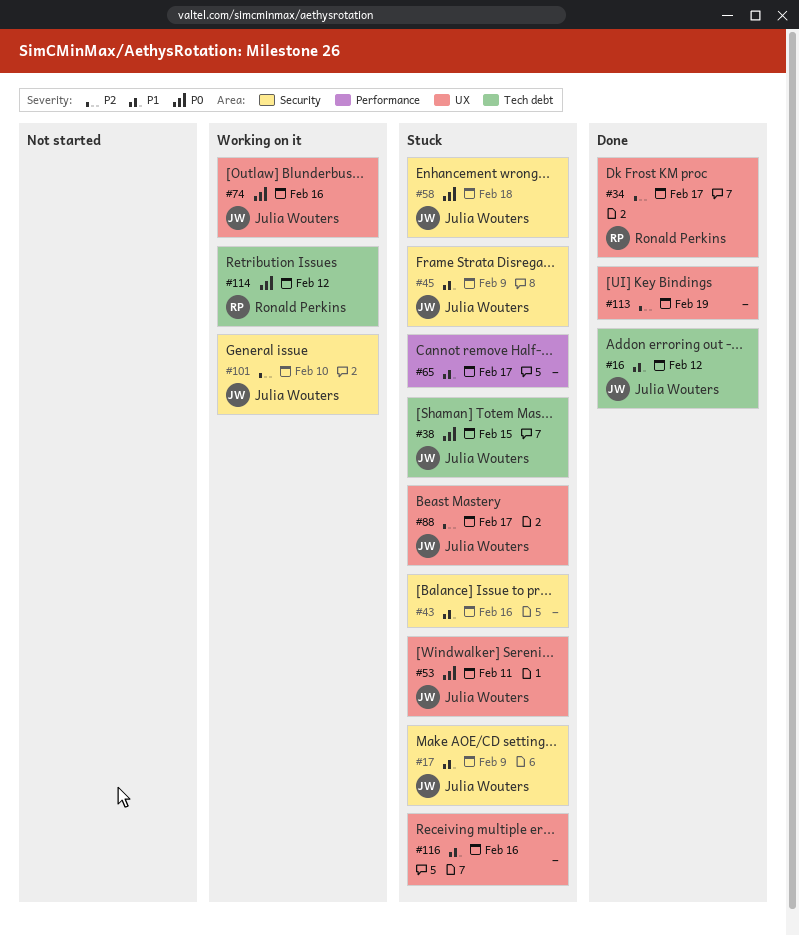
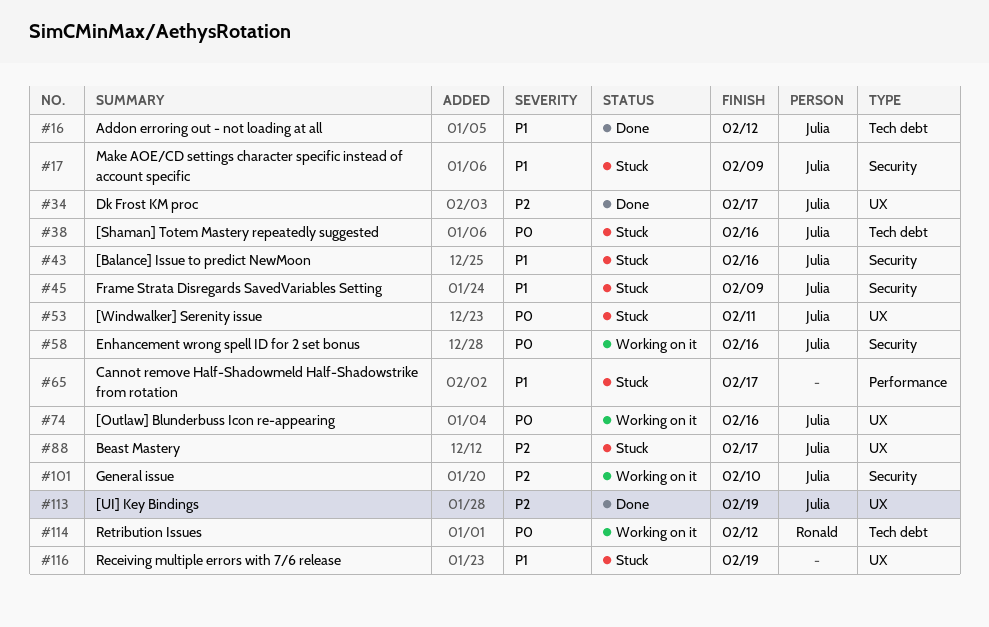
#34, owner: Ronald Perkins -> Julia Wouters
#38, due: Feb 15 -> Feb 16
#43, owner: none -> Julia Wouters
#58, status: Stuck -> Working on it
#58, due: Feb 18 -> Feb 16
#113, owner: none -> Julia Wouters
#116, due: Feb 16 -> Feb 19

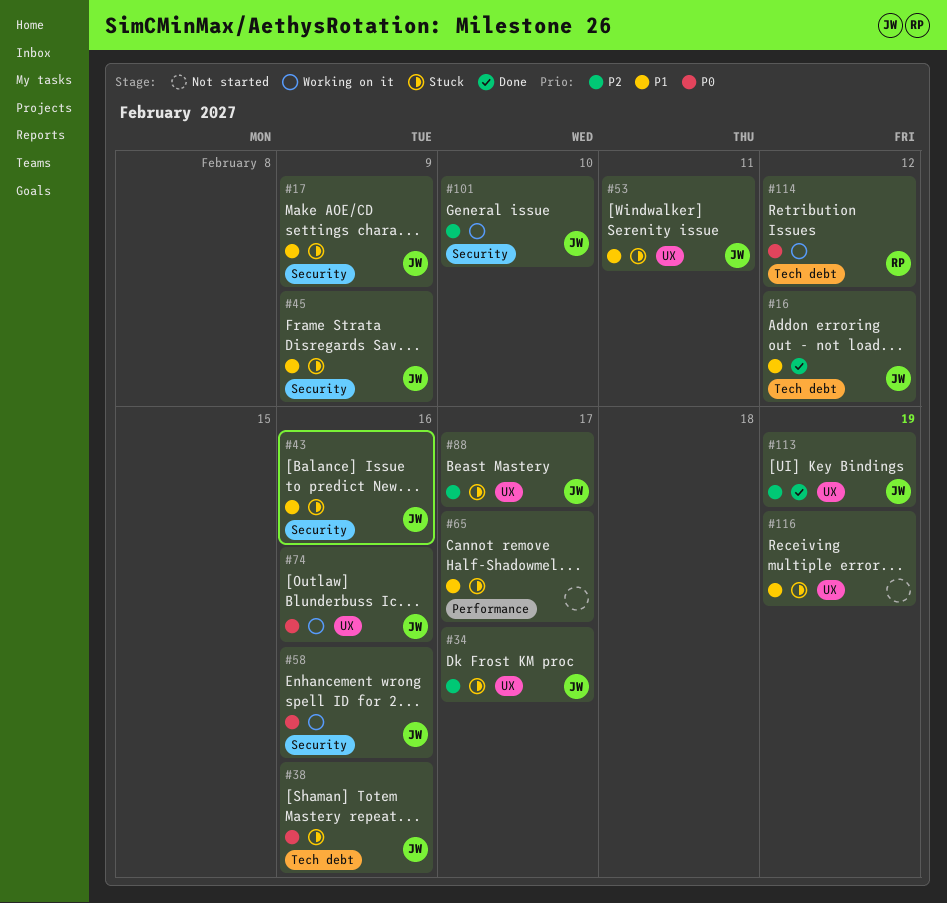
#34, status: Done -> Stuck
#53, priority: P0 -> P1

